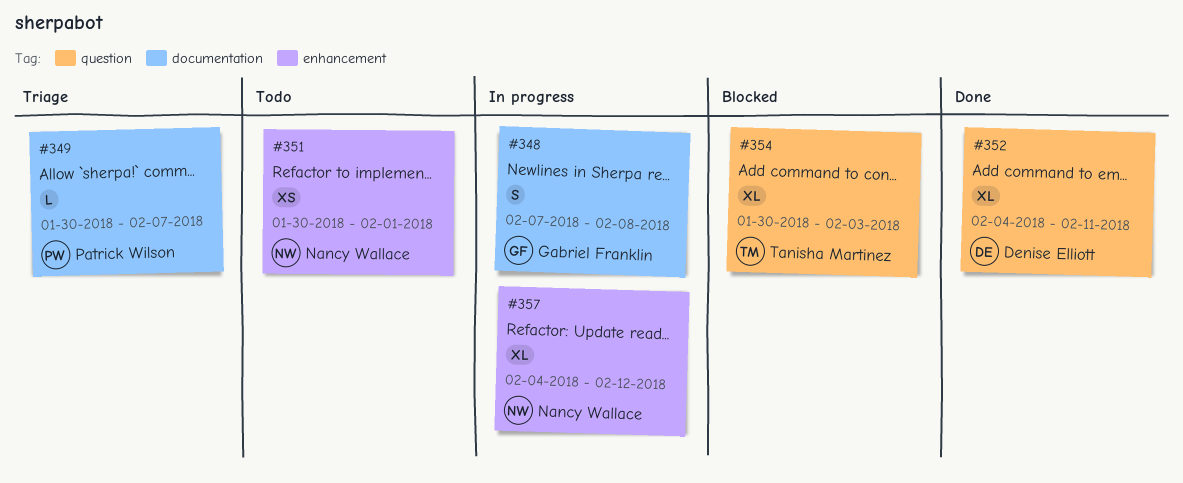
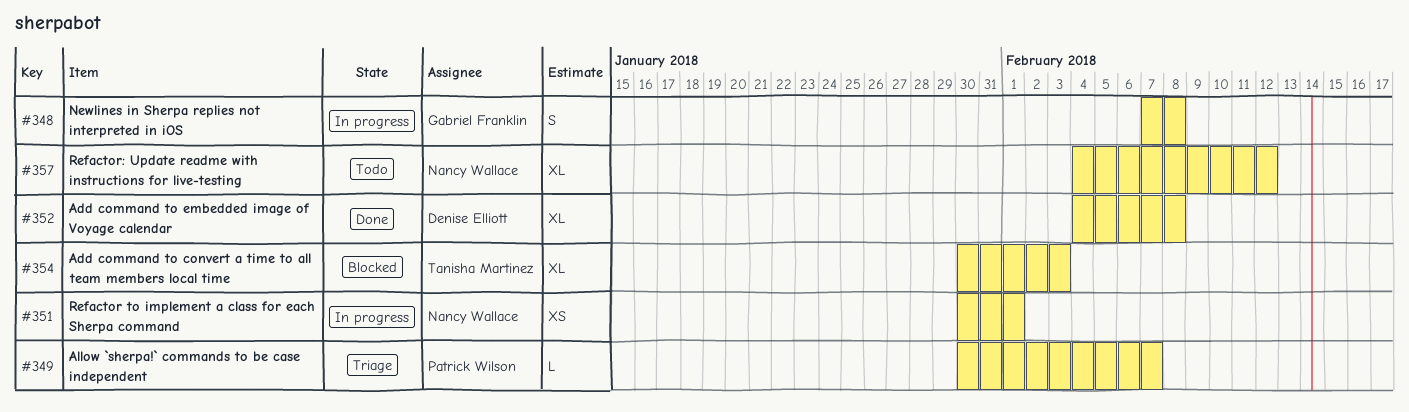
#351, status: Todo -> In progress
#352, due: Feb 11 -> Feb 8
#357, status: In progress -> Todo

